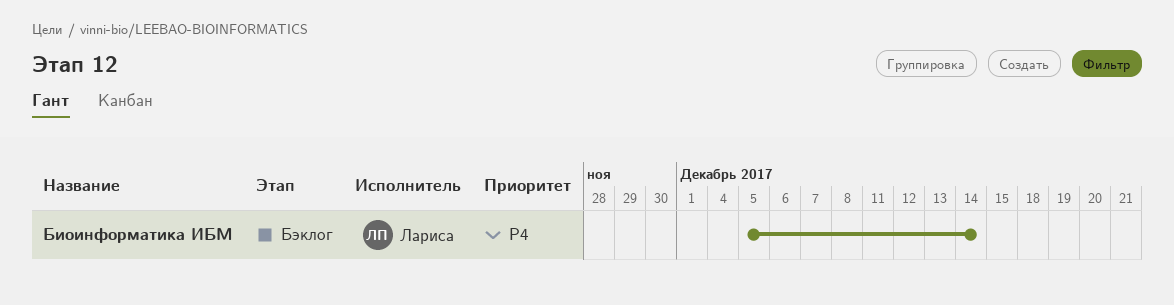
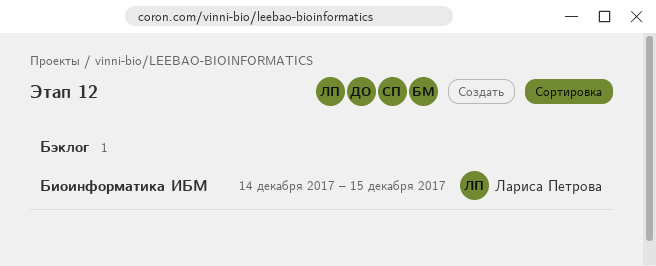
Биоинформатика ИБМ, start: Dec 5 -> Dec 14
Биоинформатика ИБМ, due: Dec 14 -> Dec 15

